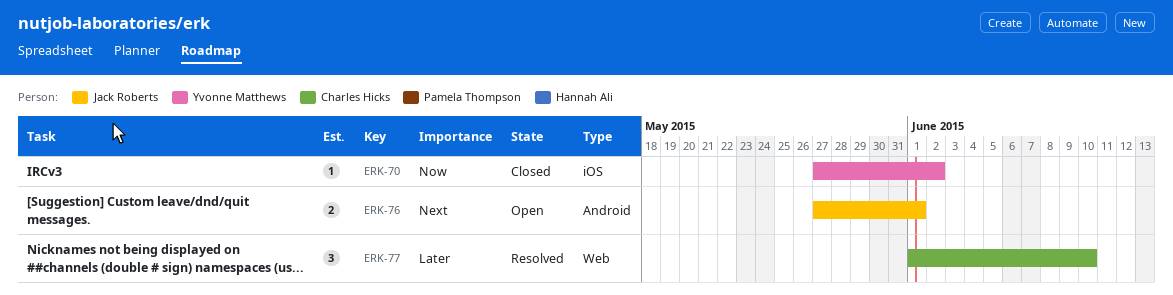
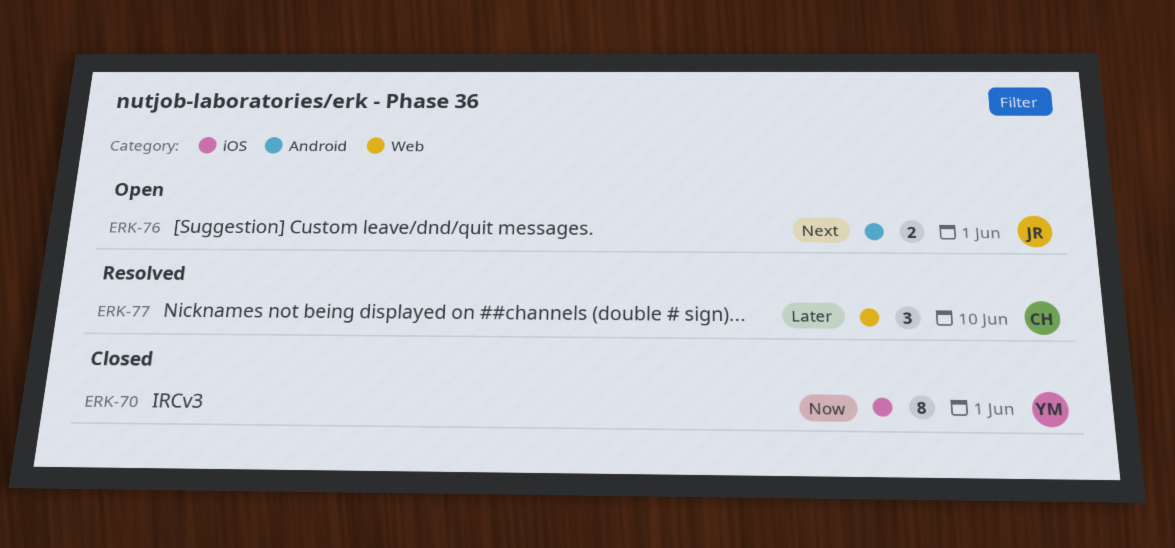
ERK-70, estimate: 1 -> 8
ERK-70, due: Jun 2 -> Jun 1

